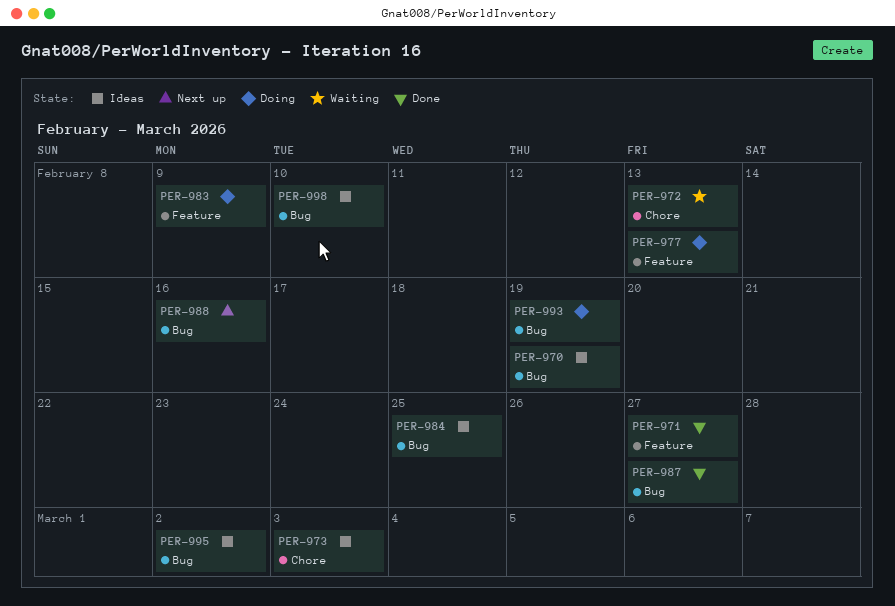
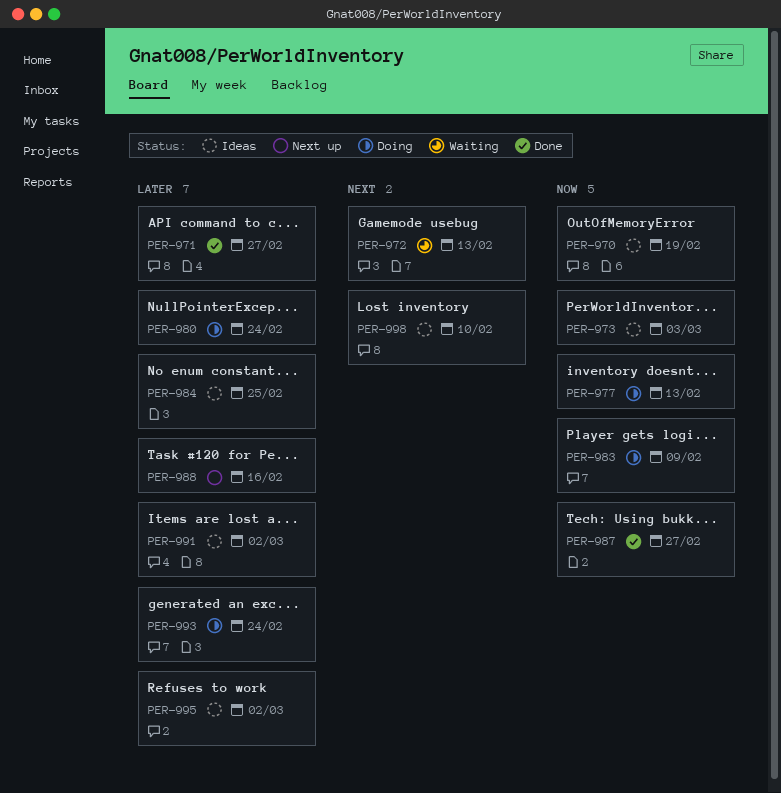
PER-980: none -> present
PER-991: none -> present
PER-993, due: Feb 19 -> Feb 24

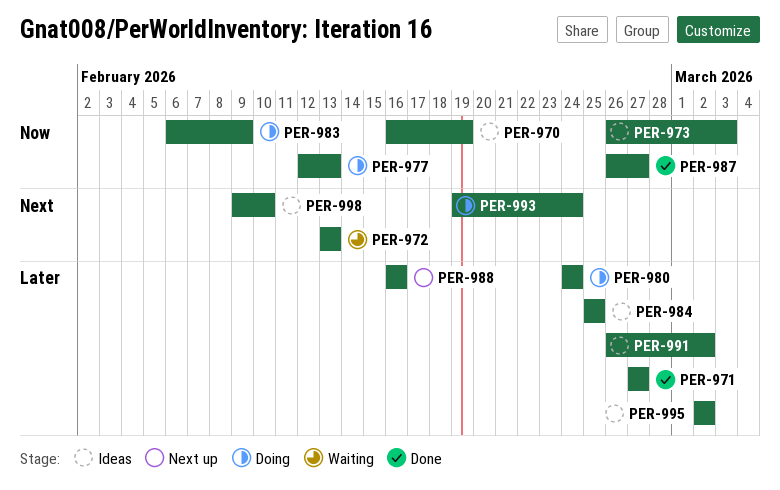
PER-993, priority: Later -> Next

